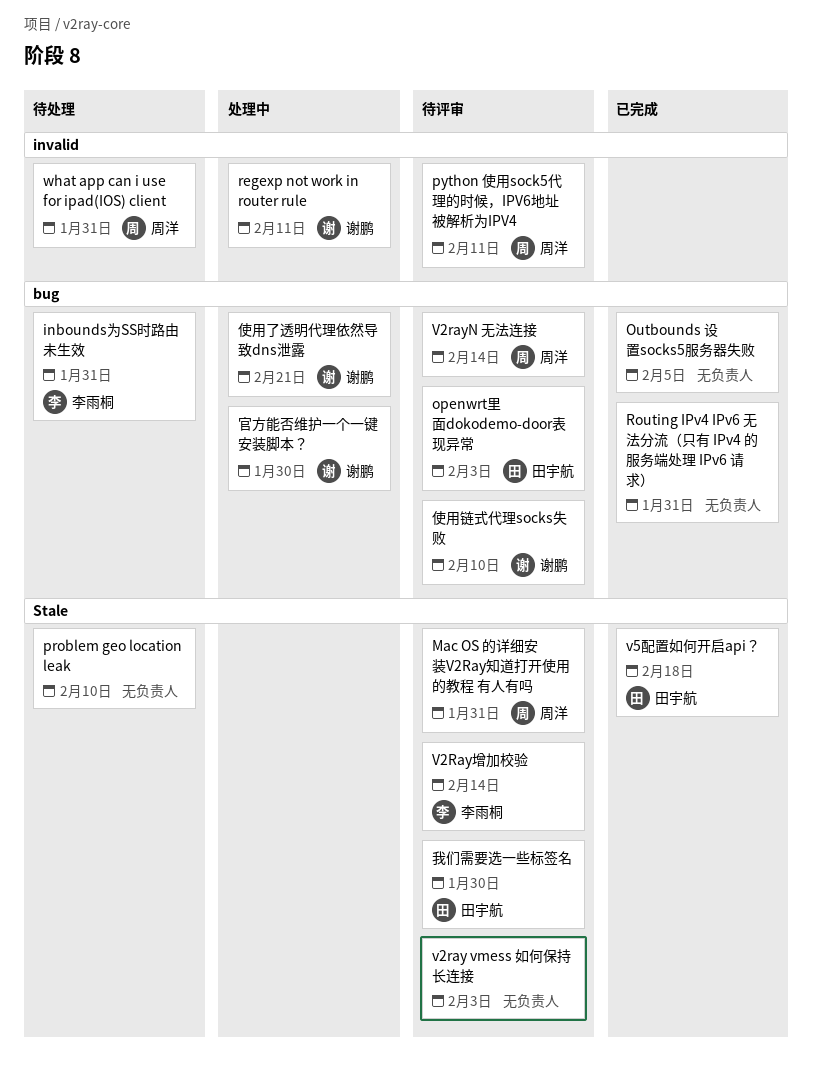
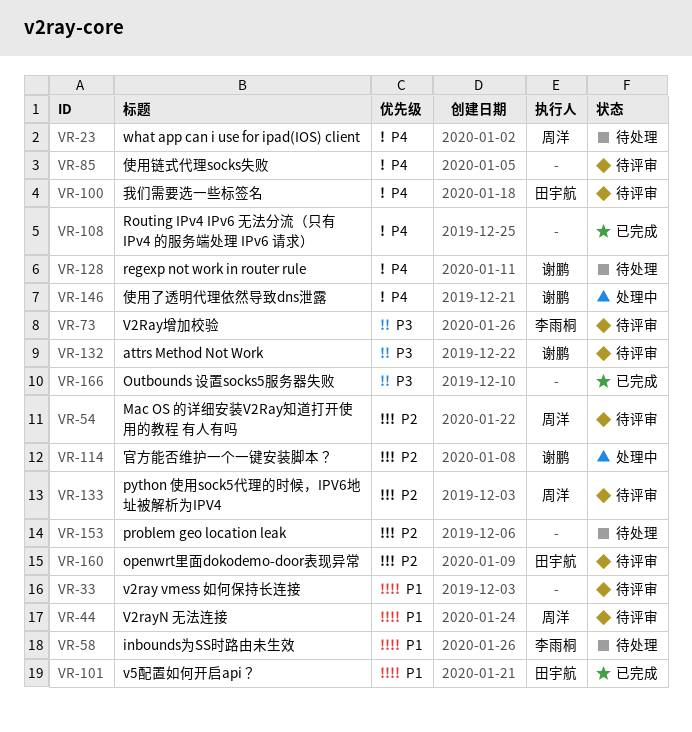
attrs Method Not Work: none -> present
regexp not work in router rule, status: 处理中 -> 待处理
使用链式代理socks失败, owner: 谢鹏 -> none

